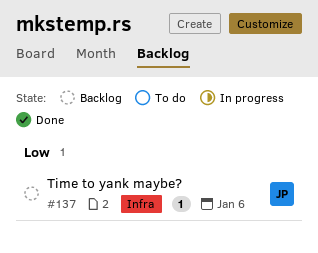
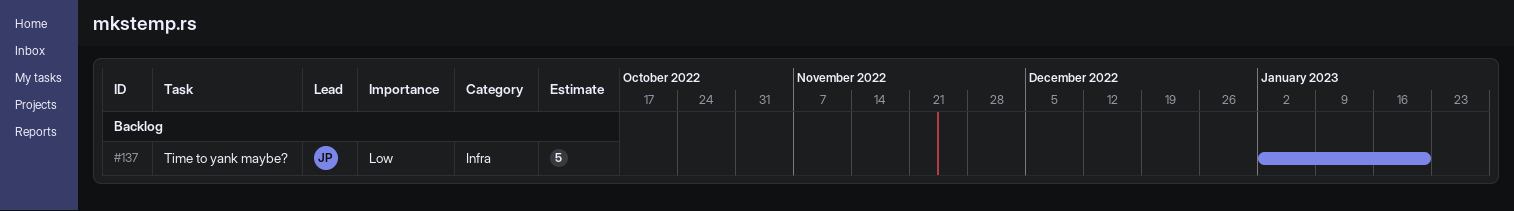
#137, estimate: 1 -> 5
#137, due: Jan 6 -> Jan 20

